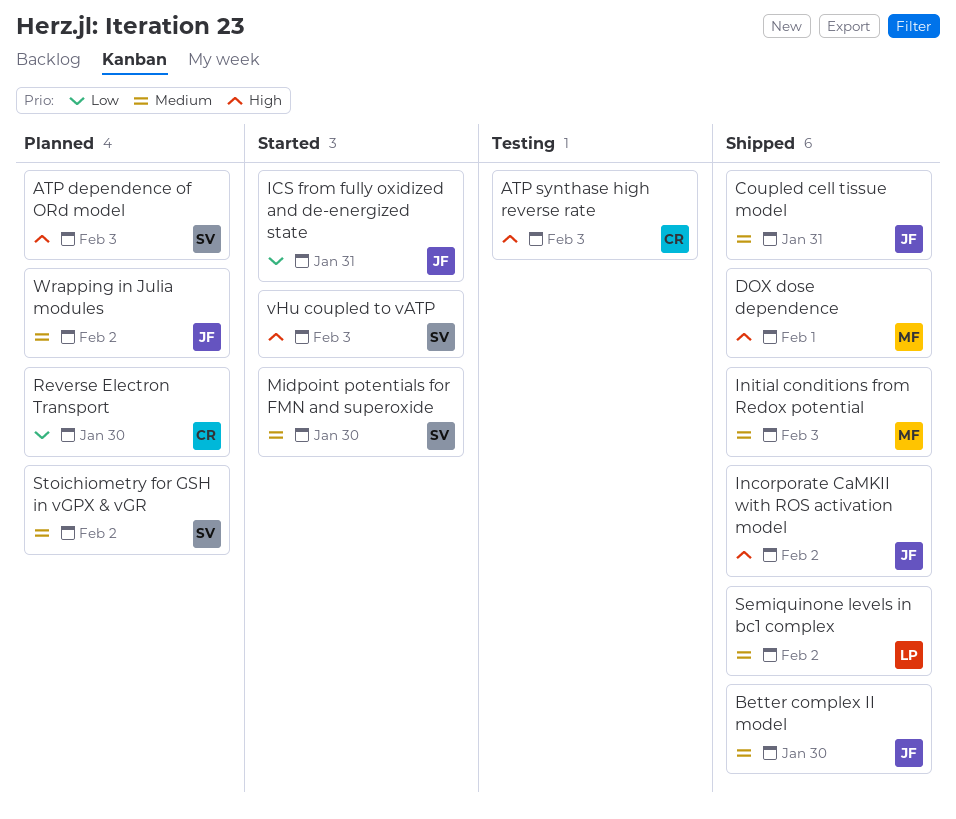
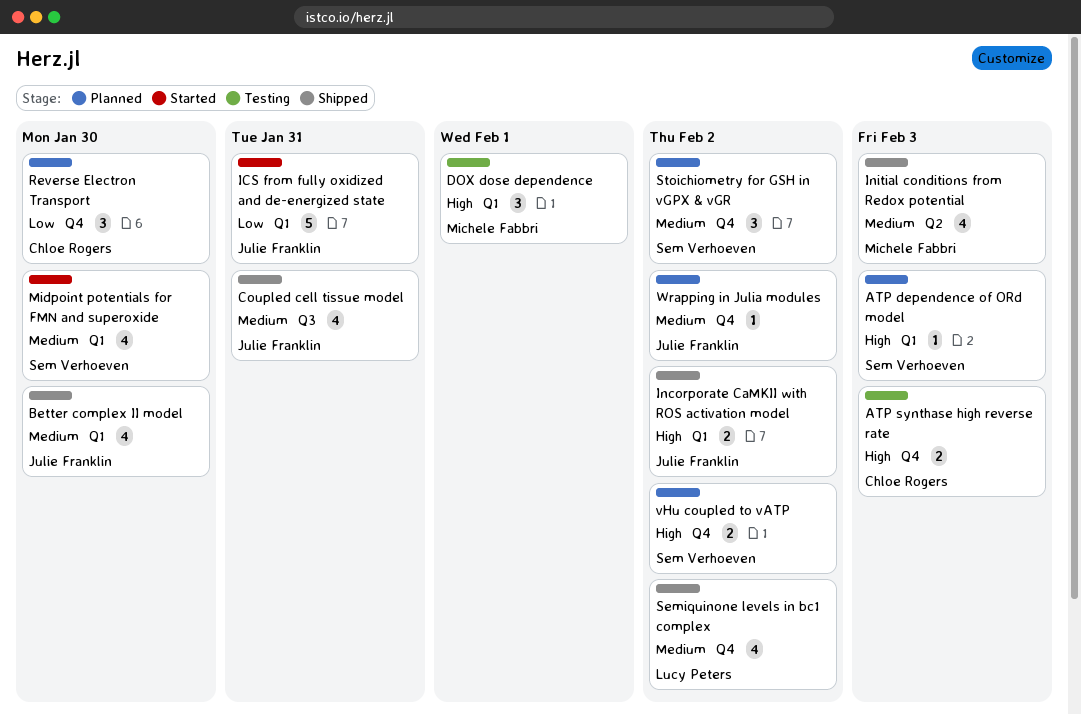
DOX dose dependence, status: Shipped -> Testing
vHu coupled to vATP, status: Started -> Planned
vHu coupled to vATP, due: Feb 3 -> Feb 2

